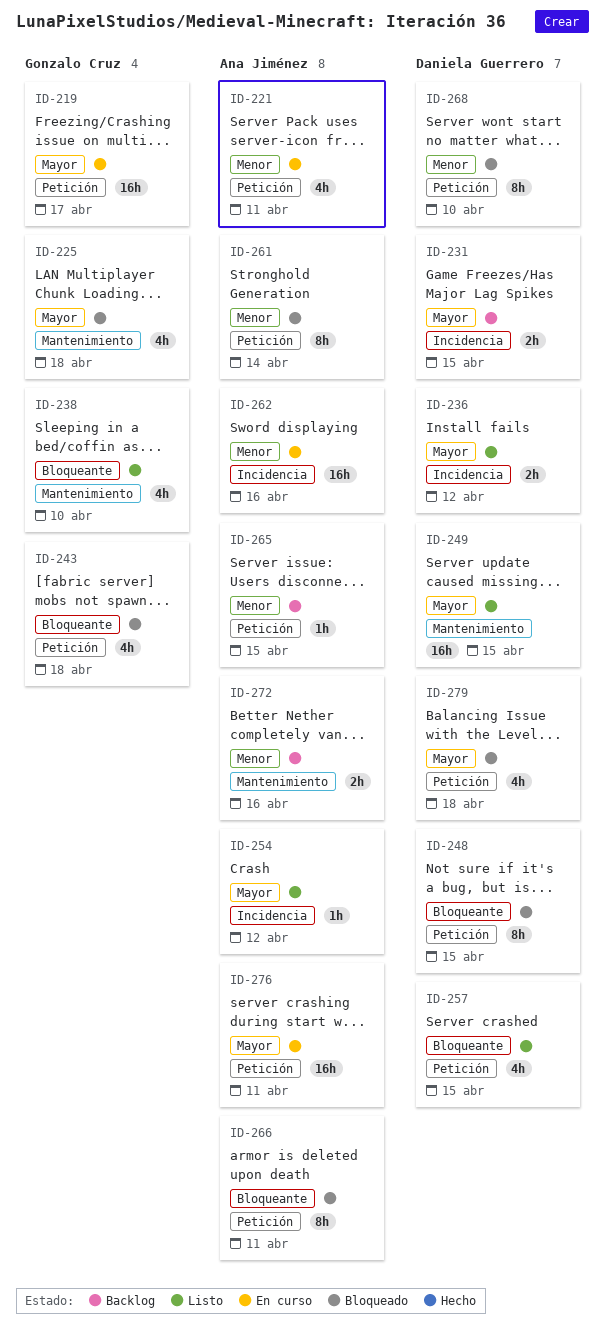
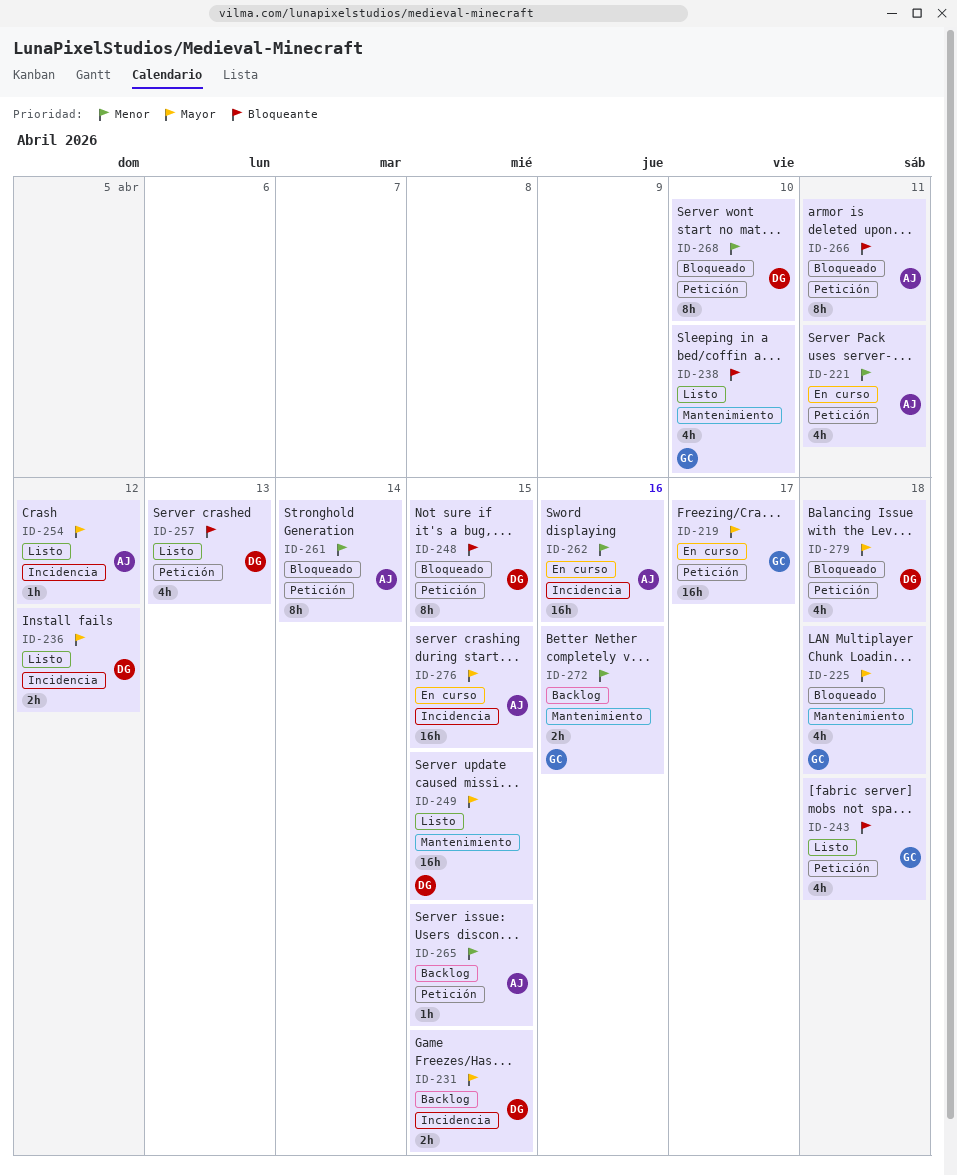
ID-243, status: Bloqueado -> Listo
ID-257, due: Apr 15 -> Apr 13
ID-272, owner: Ana Jiménez -> Gonzalo Cruz
ID-276, label: Petición -> Incidencia
ID-276, due: Apr 11 -> Apr 15

